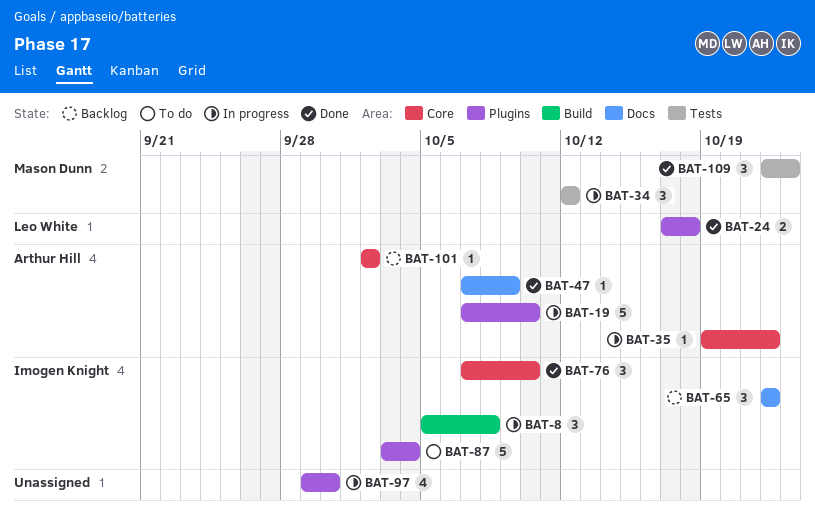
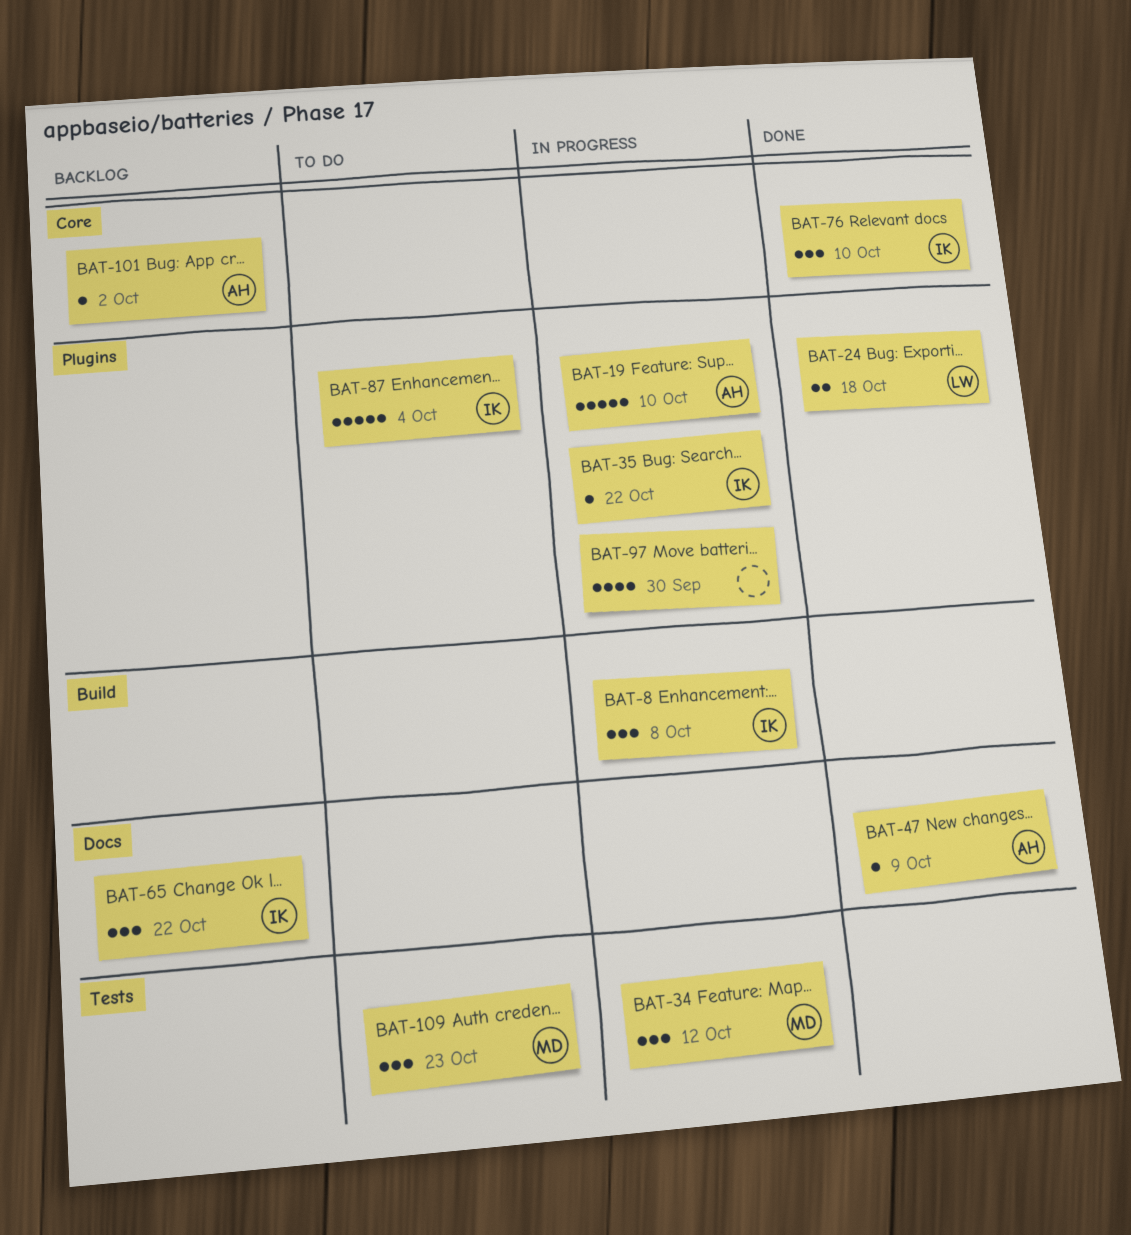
BAT-35, owner: Arthur Hill -> Imogen Knight
BAT-35, label: Core -> Plugins
BAT-109, status: Done -> To do

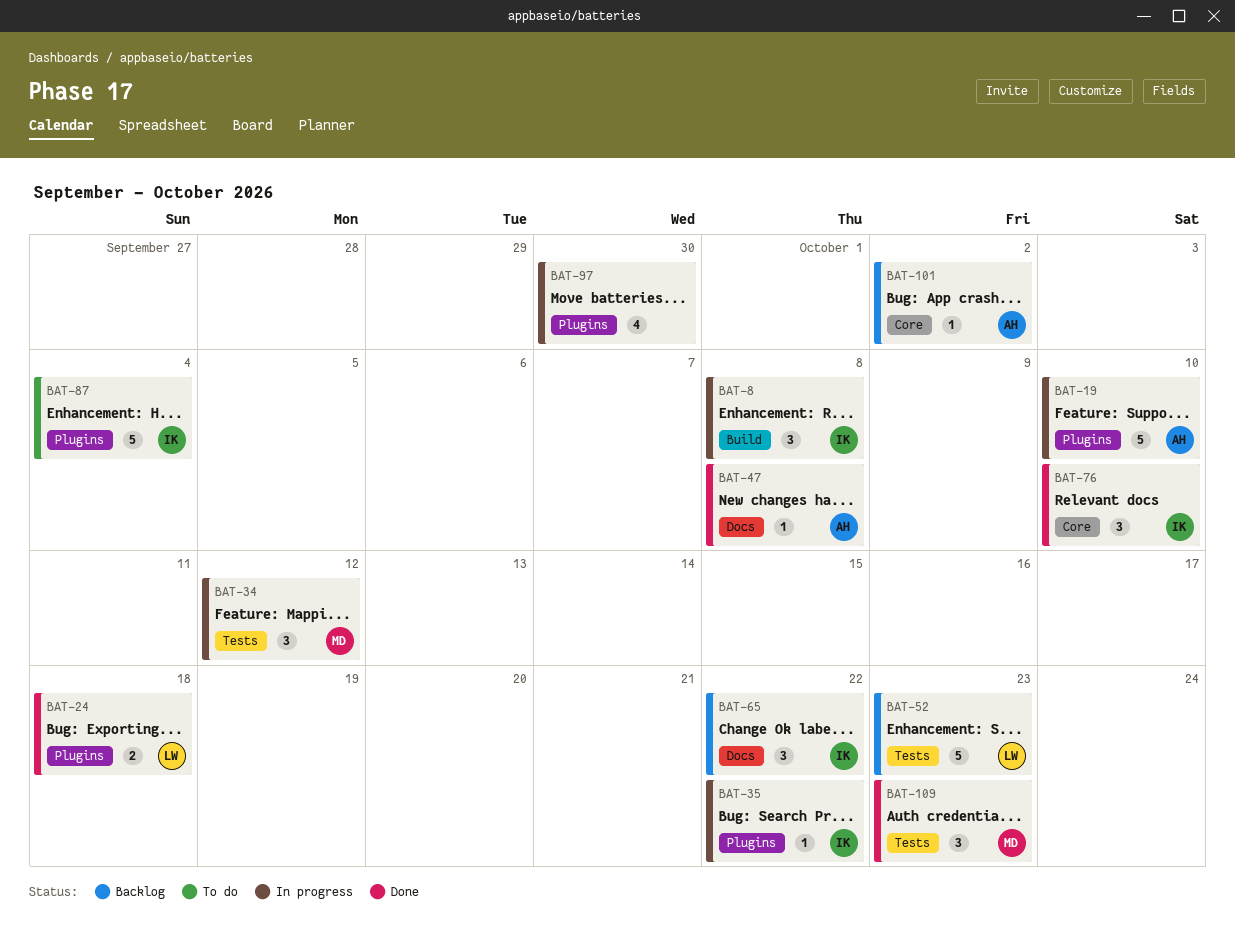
BAT-47, due: Oct 9 -> Oct 8
BAT-52: none -> present
BAT-109, status: To do -> Done

